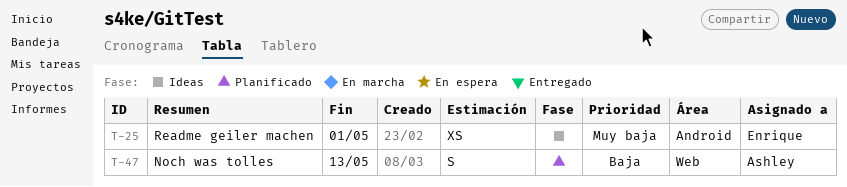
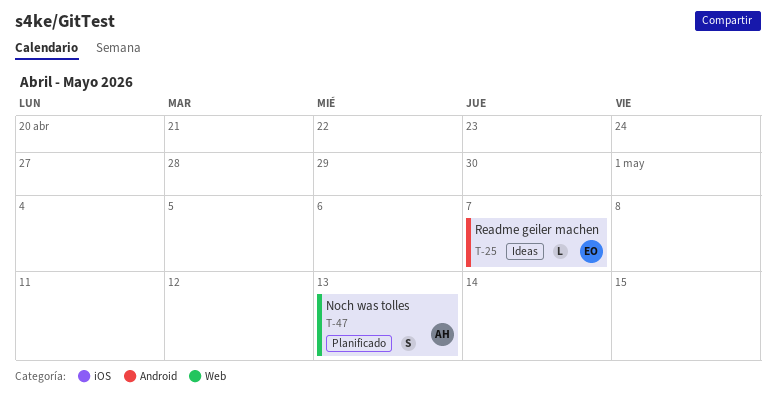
T-25, estimate: XS -> L
T-25, due: May 1 -> May 7

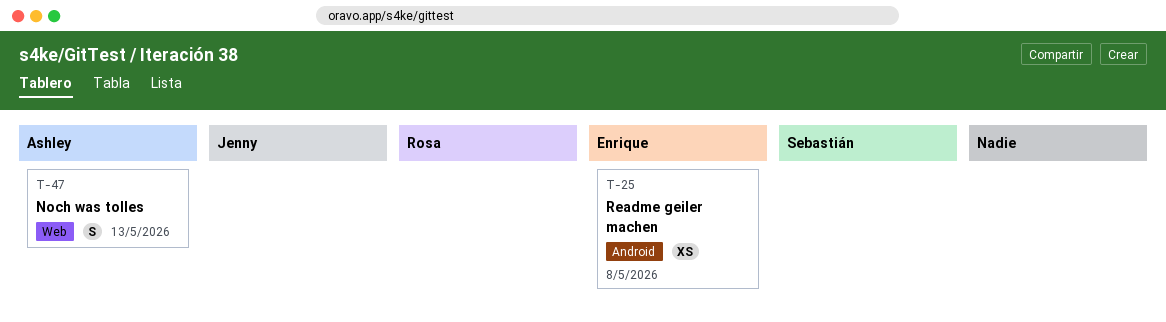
T-25, estimate: L -> XS
T-25, due: May 7 -> May 8

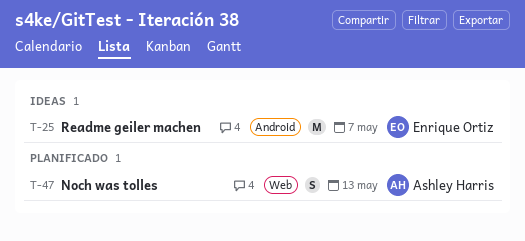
T-25, estimate: XS -> M
T-25, due: May 8 -> May 7

